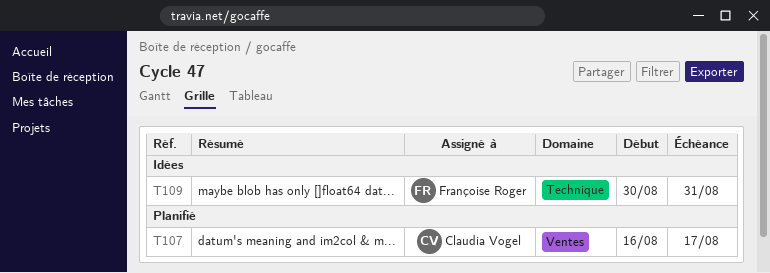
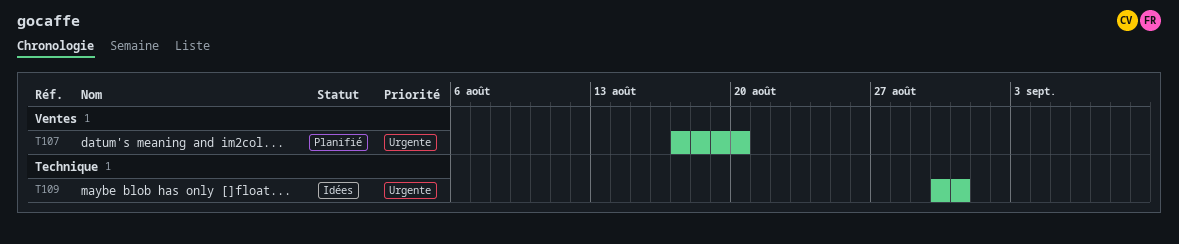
T107, start: Aug 16 -> Aug 17
T107, due: Aug 17 -> Aug 20

